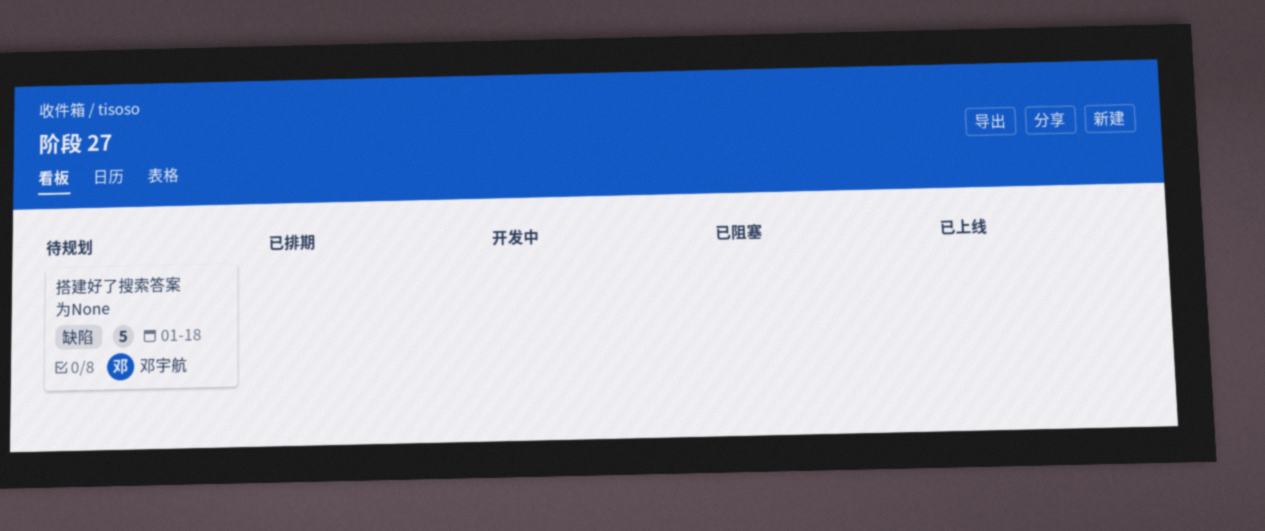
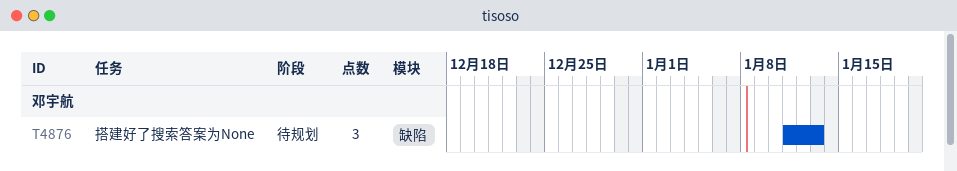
搭建好了搜索答案为None, estimate: 5 -> 3
搭建好了搜索答案为None, due: Jan 18 -> Jan 13

